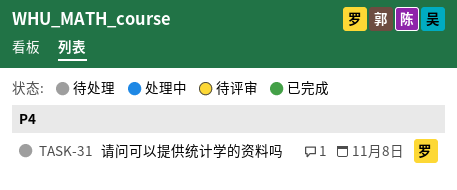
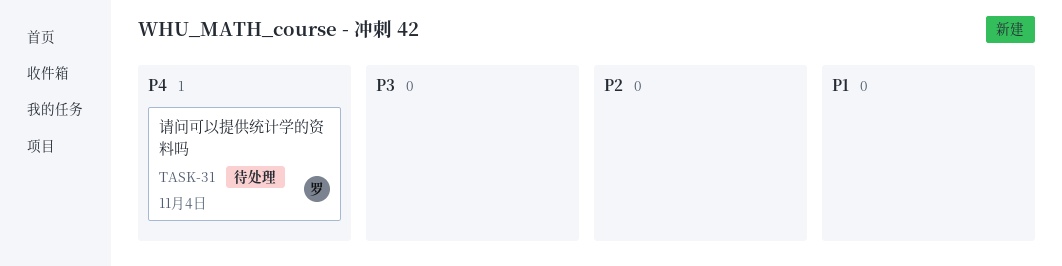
TASK-31, due: Nov 8 -> Nov 4

